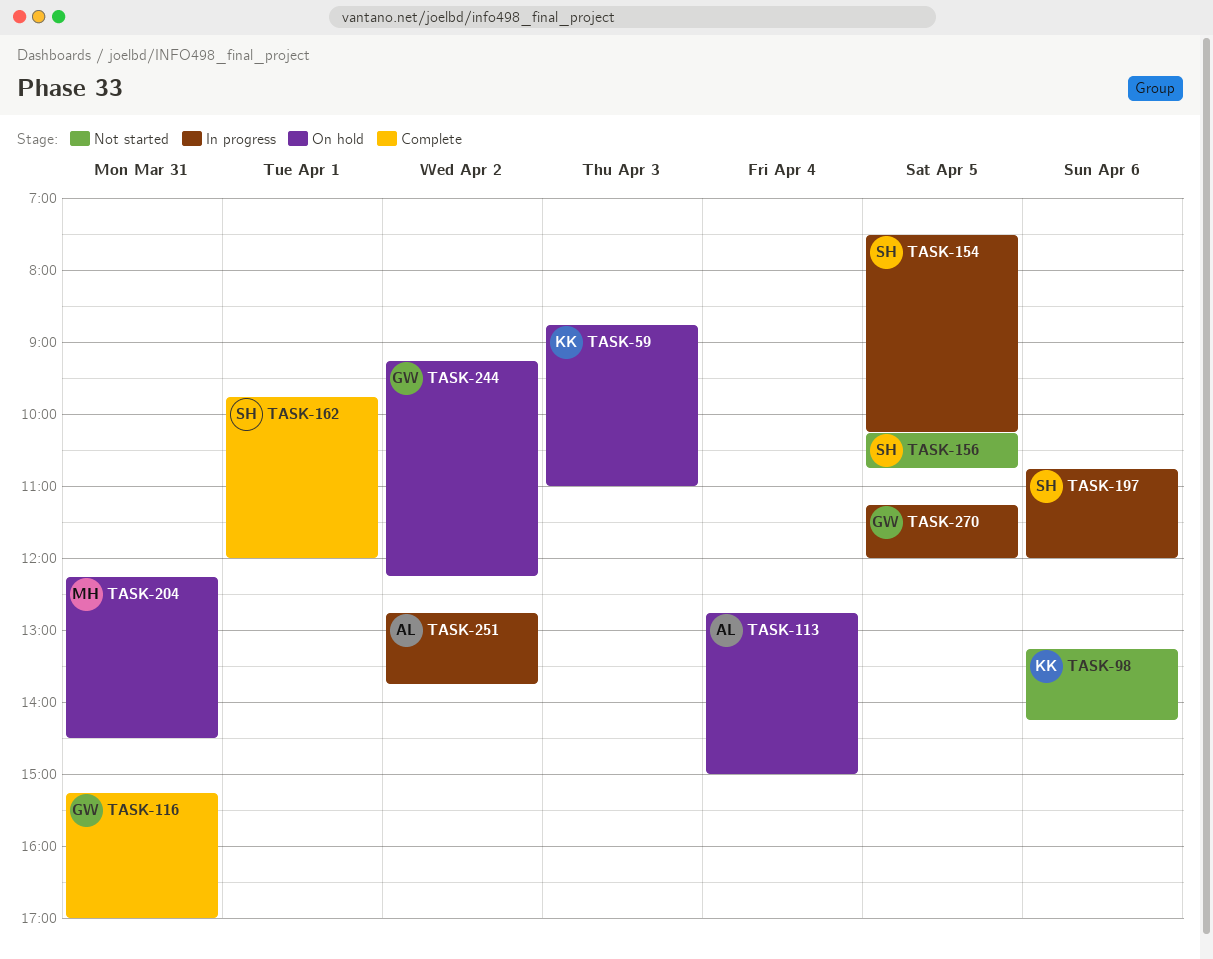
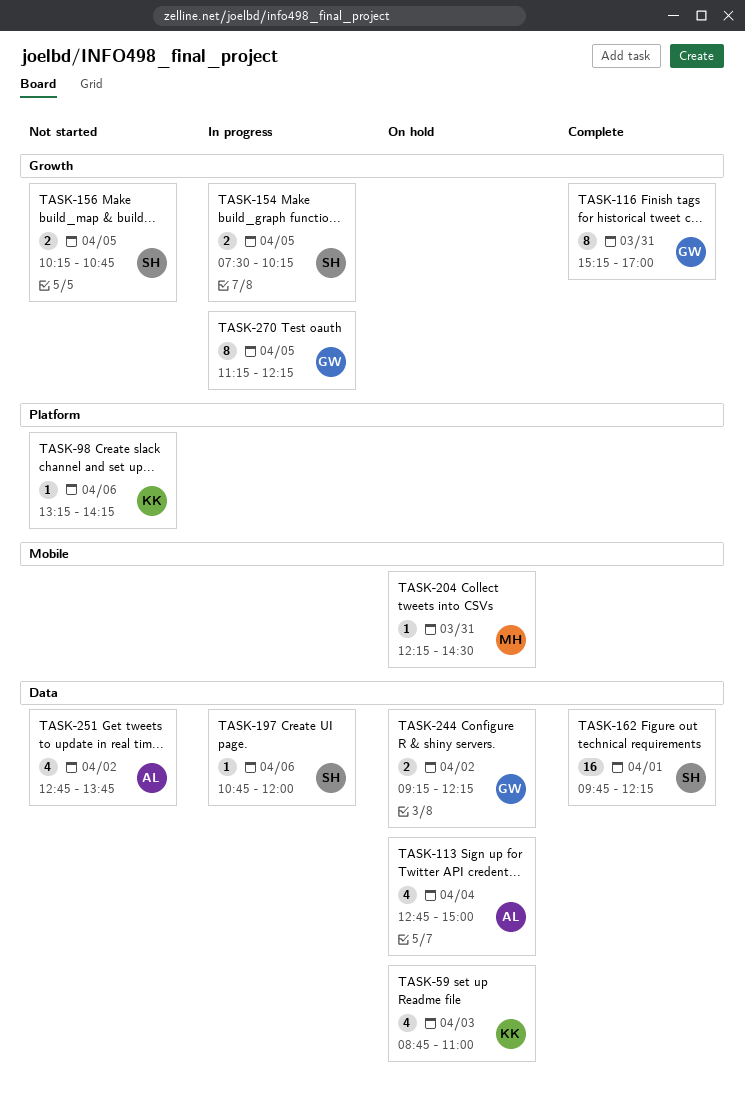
TASK-162, ends: 12:00 -> 12:15
TASK-251, status: In progress -> Not started
TASK-270, ends: 12:00 -> 12:15

